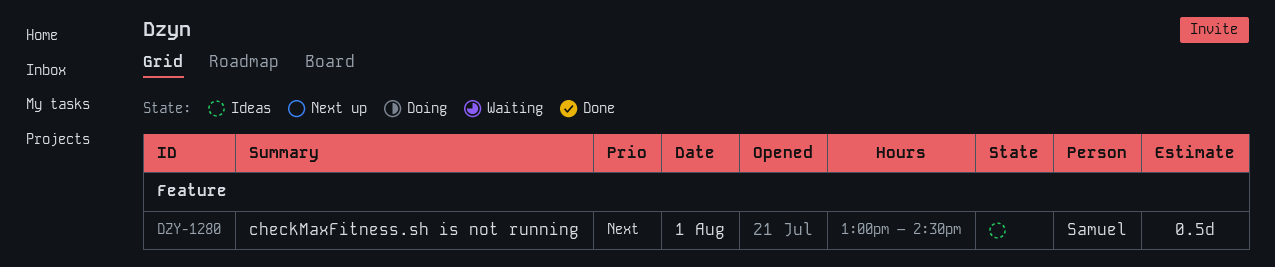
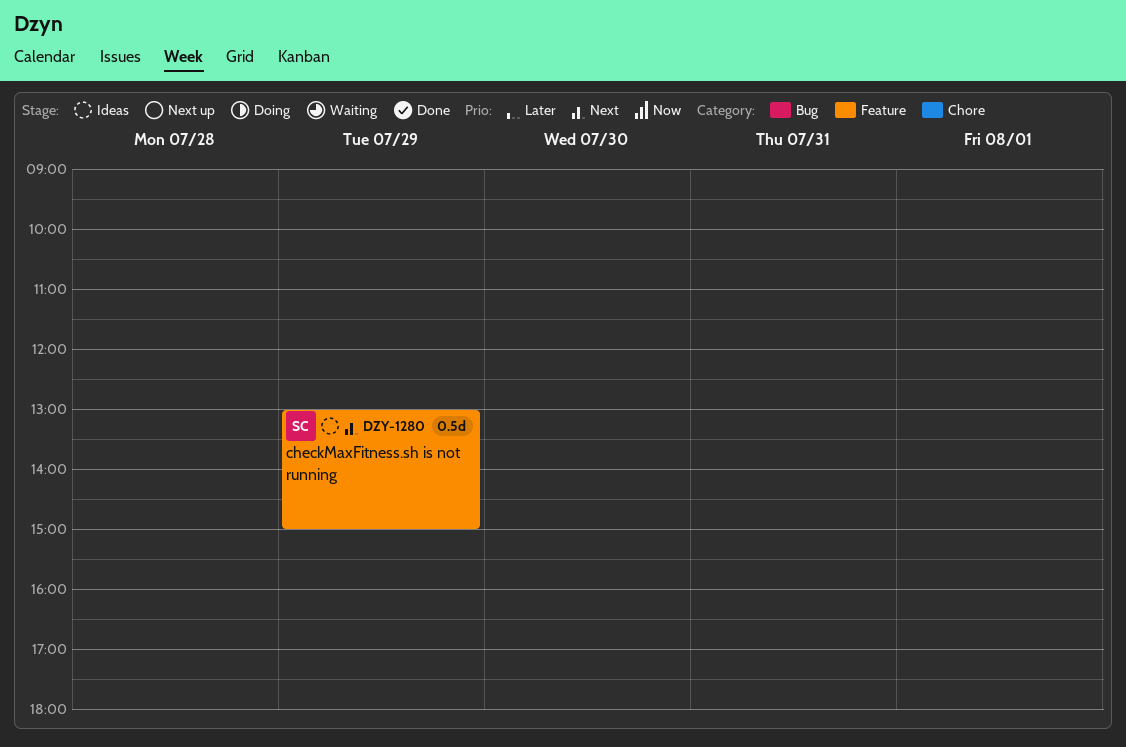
DZY-1280, day: Aug 1 -> Jul 29
DZY-1280, ends: 14:30 -> 15:00

